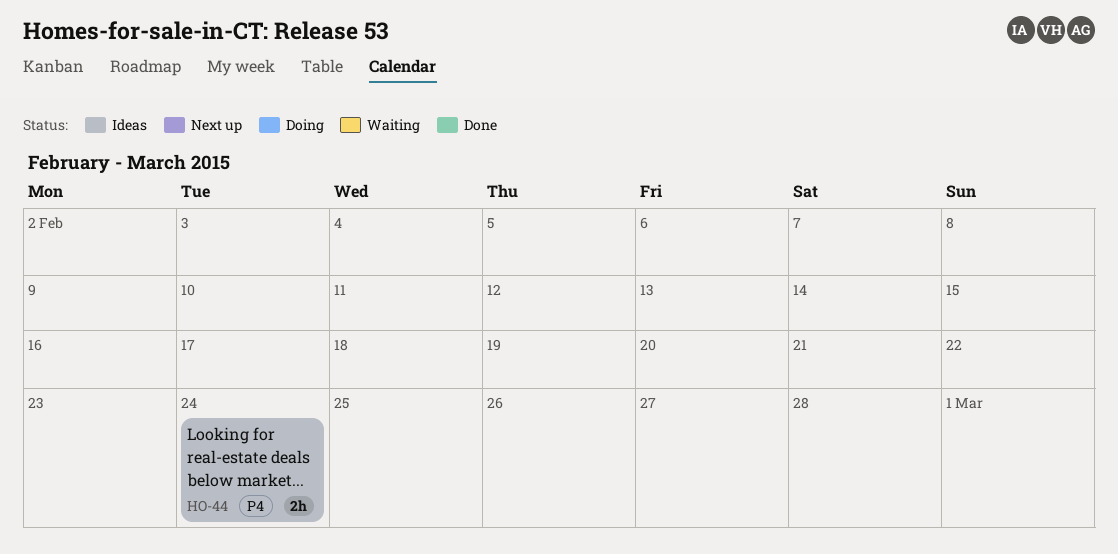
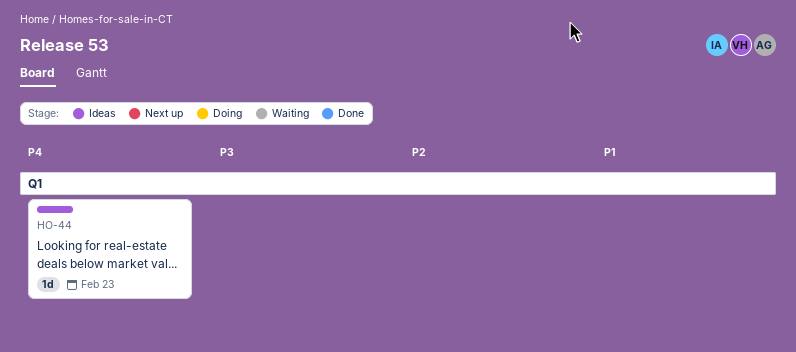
HO-44, estimate: 2h -> 1d
HO-44, due: Feb 24 -> Feb 23

